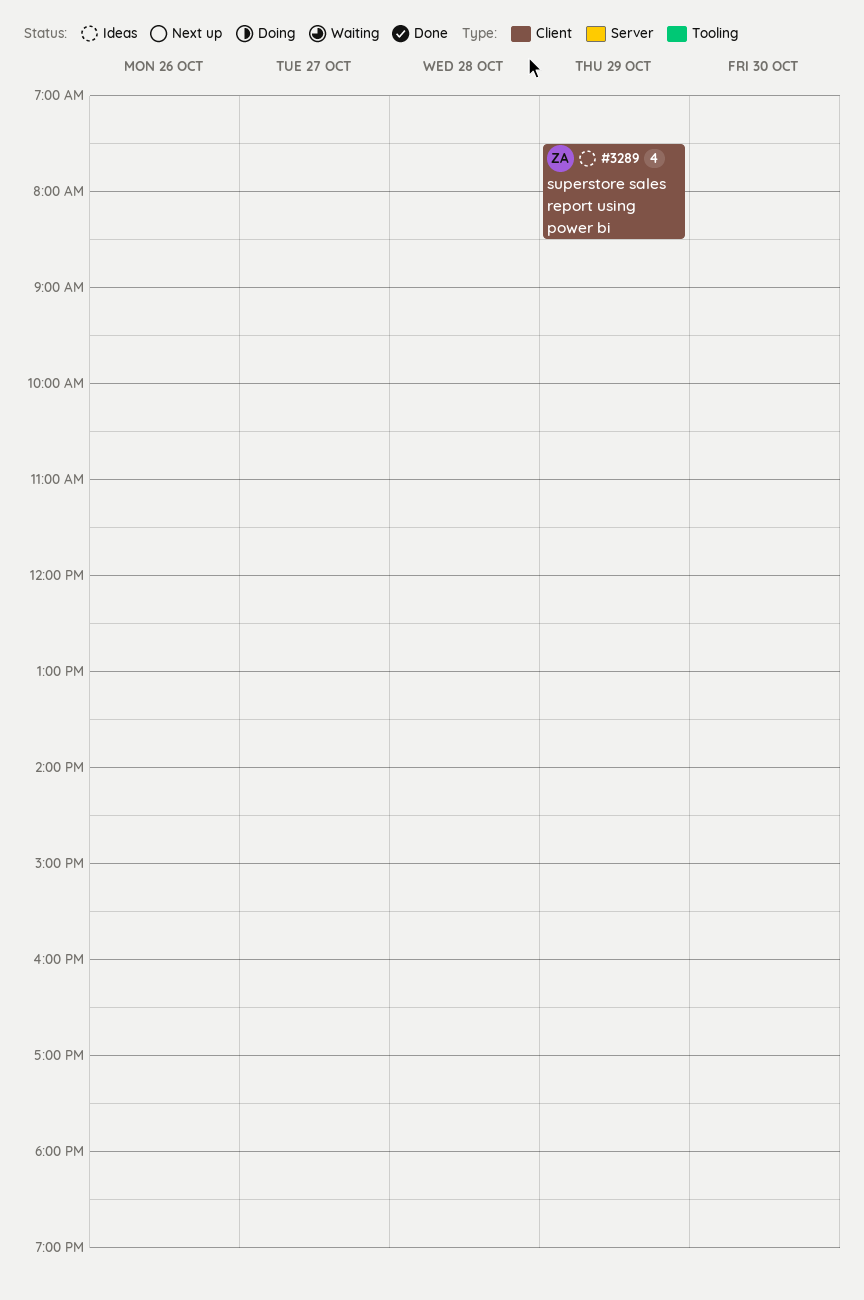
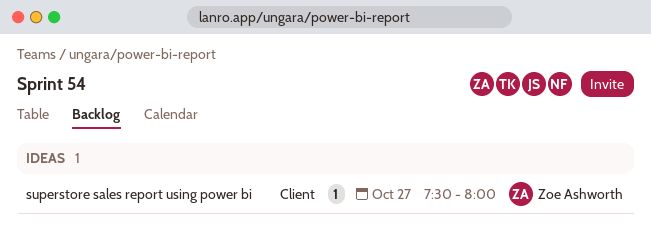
superstore sales report using power bi, estimate: 4 -> 1
superstore sales report using power bi, day: Oct 29 -> Oct 27
superstore sales report using power bi, ends: 08:30 -> 08:00

